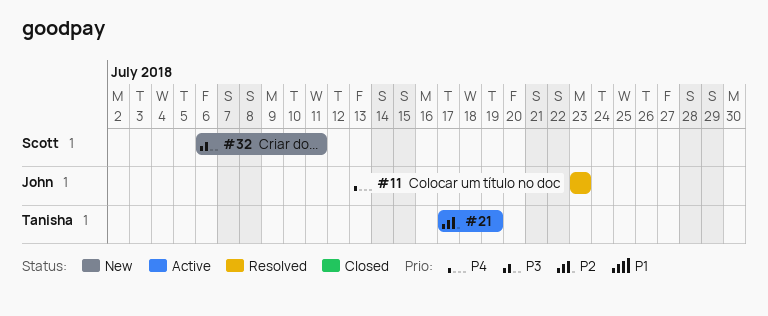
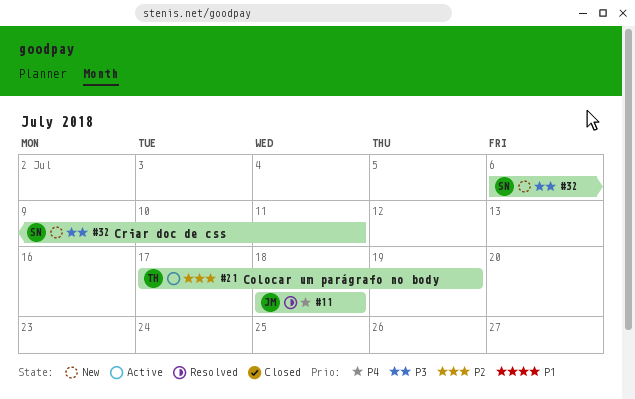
#11, start: Jul 23 -> Jul 18
#11, due: Jul 23 -> Jul 18

